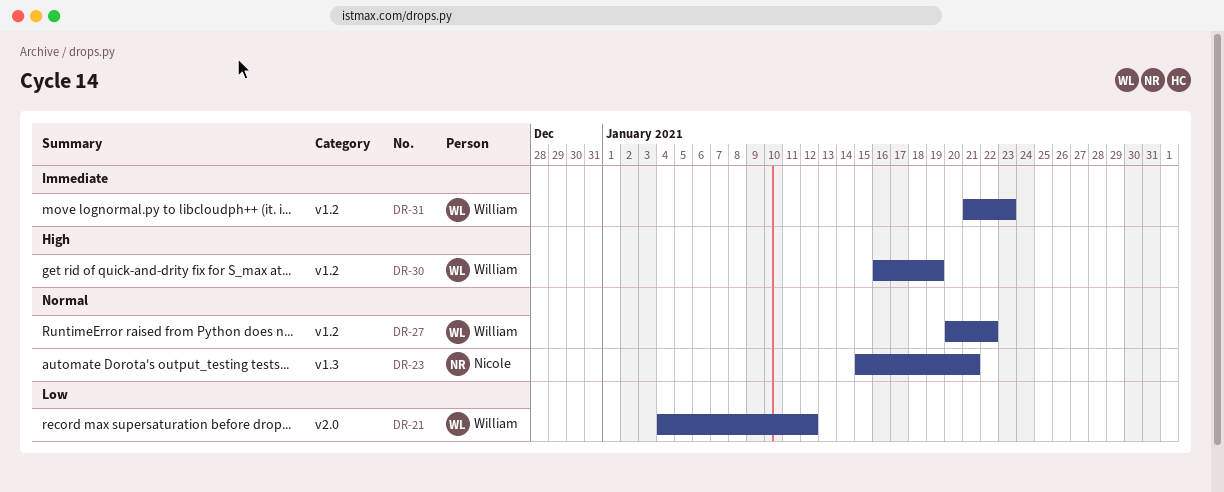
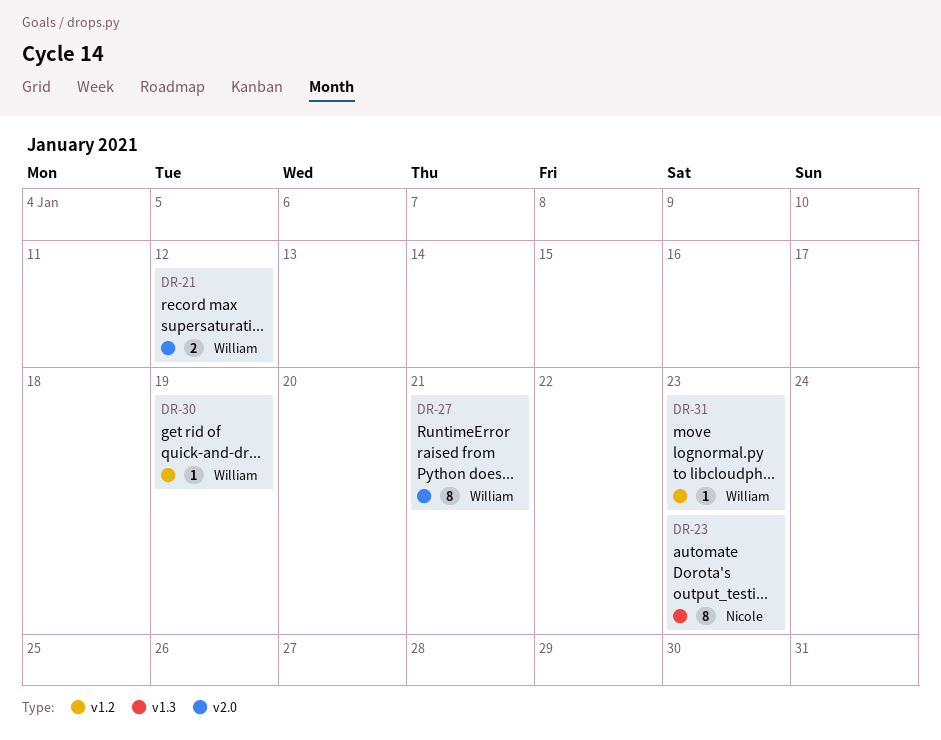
DR-23, due: Jan 21 -> Jan 23
DR-27, label: v1.2 -> v2.0
DR-27, due: Jan 22 -> Jan 21

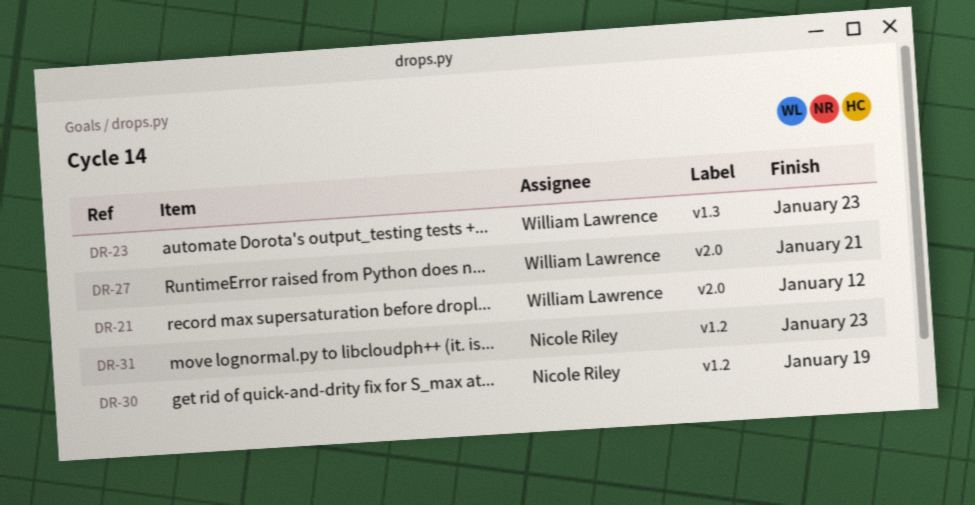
DR-23, owner: Nicole Riley -> William Lawrence
DR-30, owner: William Lawrence -> Nicole Riley
DR-31, owner: William Lawrence -> Nicole Riley

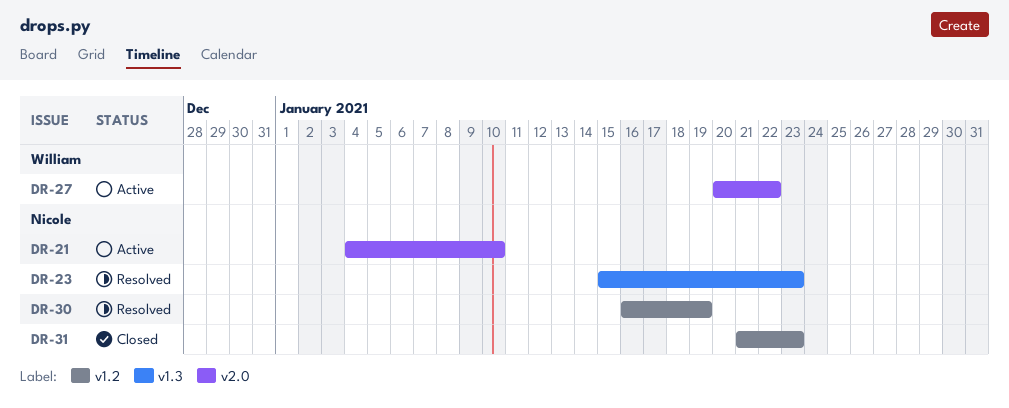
DR-21, owner: William Lawrence -> Nicole Riley
DR-21, due: Jan 12 -> Jan 10
DR-23, owner: William Lawrence -> Nicole Riley
DR-27, due: Jan 21 -> Jan 22

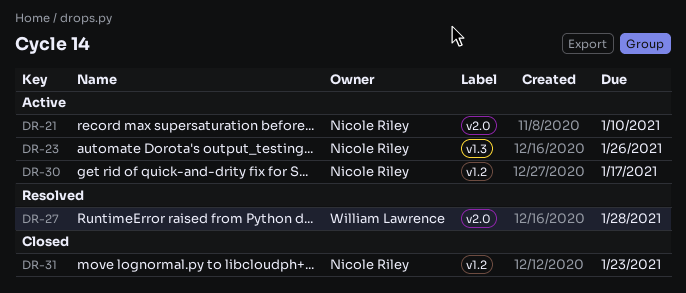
DR-23, status: Resolved -> Active
DR-23, due: Jan 23 -> Jan 26
DR-27, status: Active -> Resolved
DR-27, due: Jan 22 -> Jan 28
DR-30, status: Resolved -> Active
DR-30, due: Jan 19 -> Jan 17

